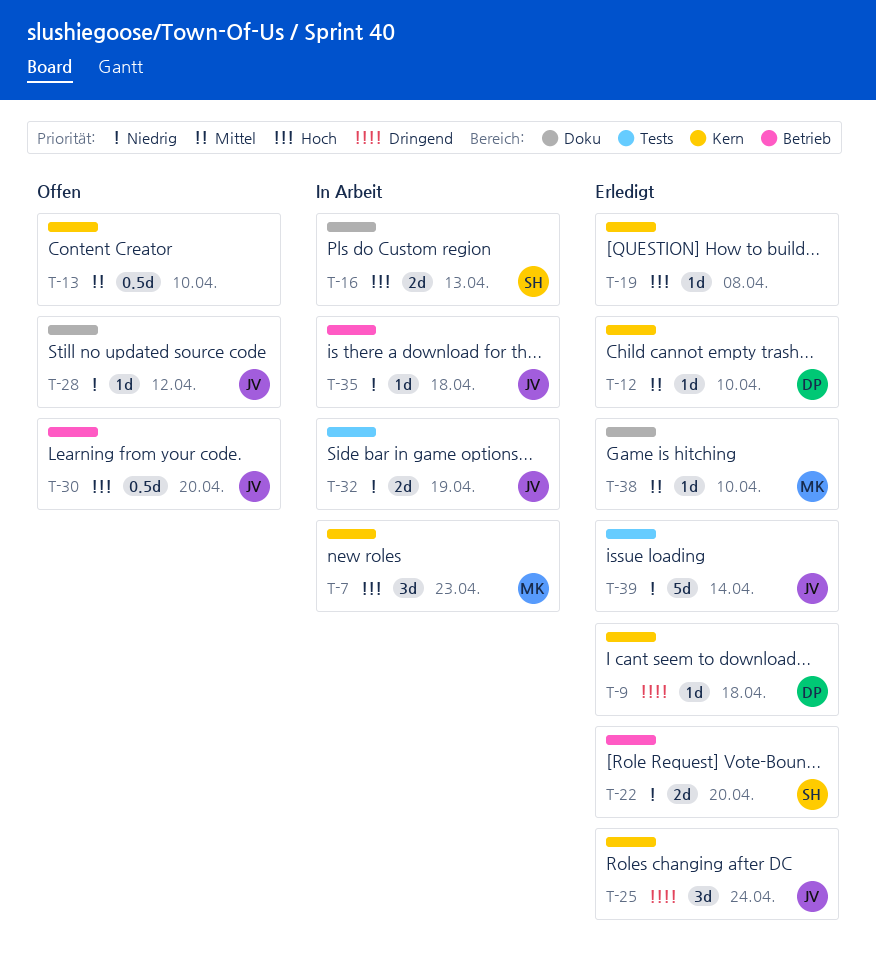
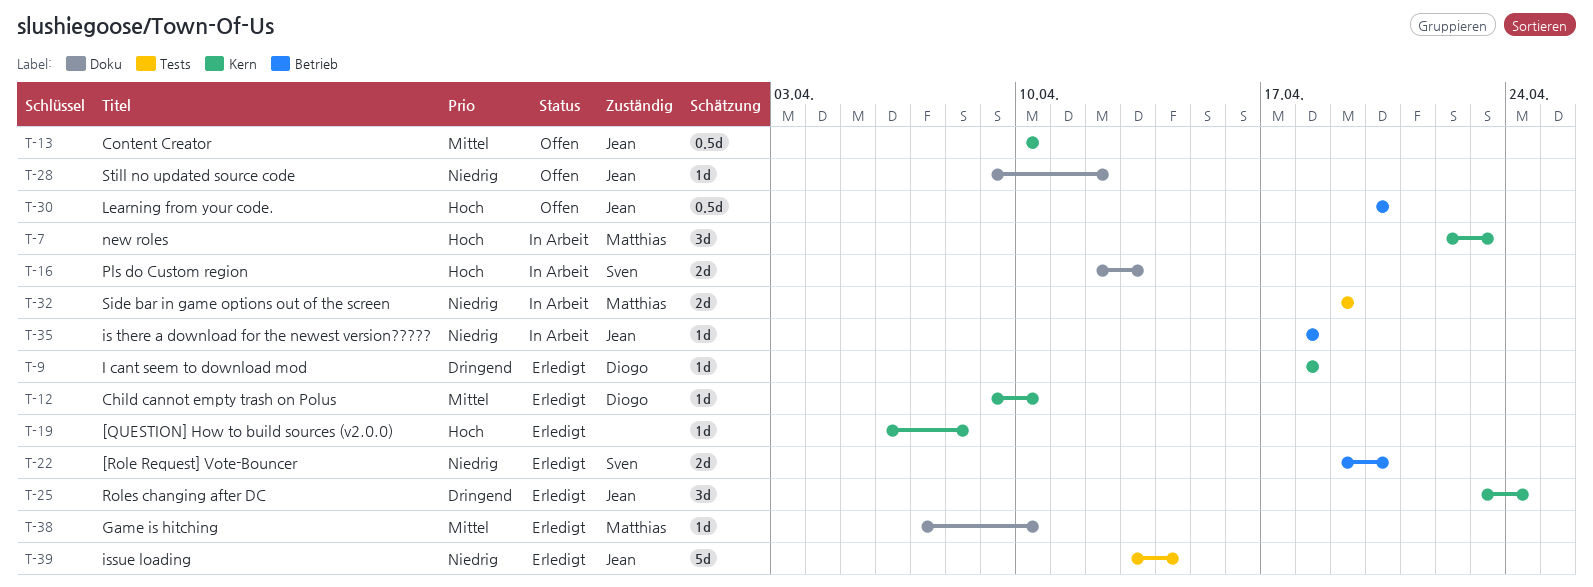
T-13, owner: none -> Jean
T-32, owner: Jean -> Matthias

